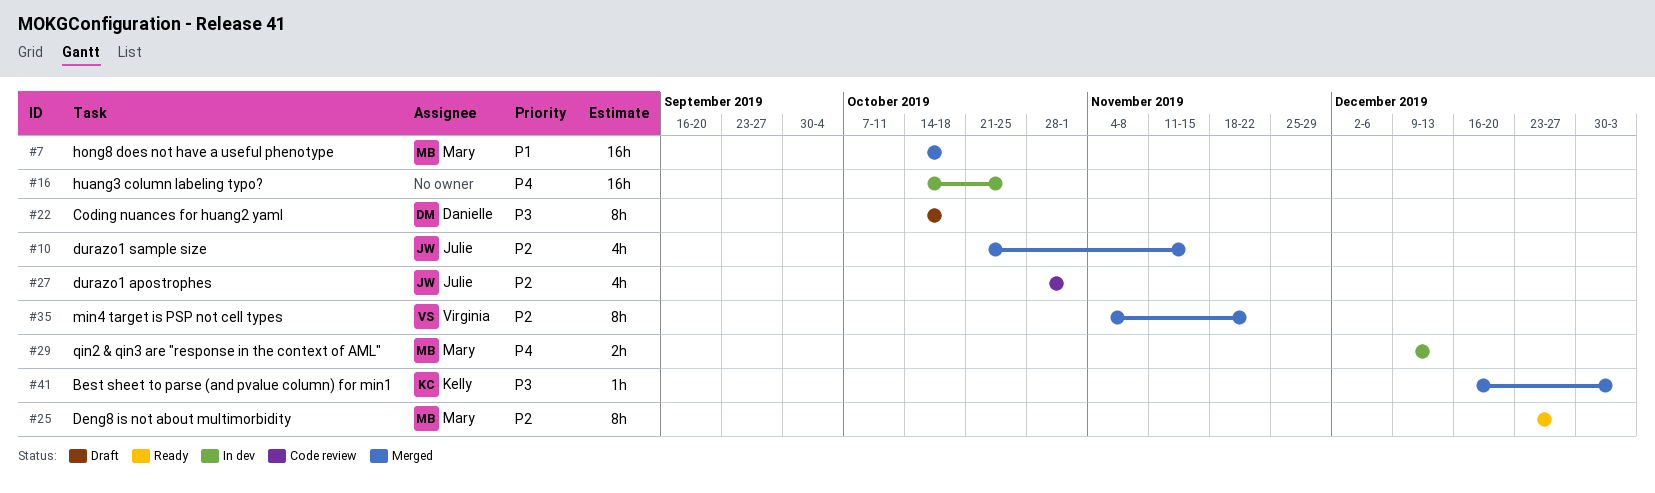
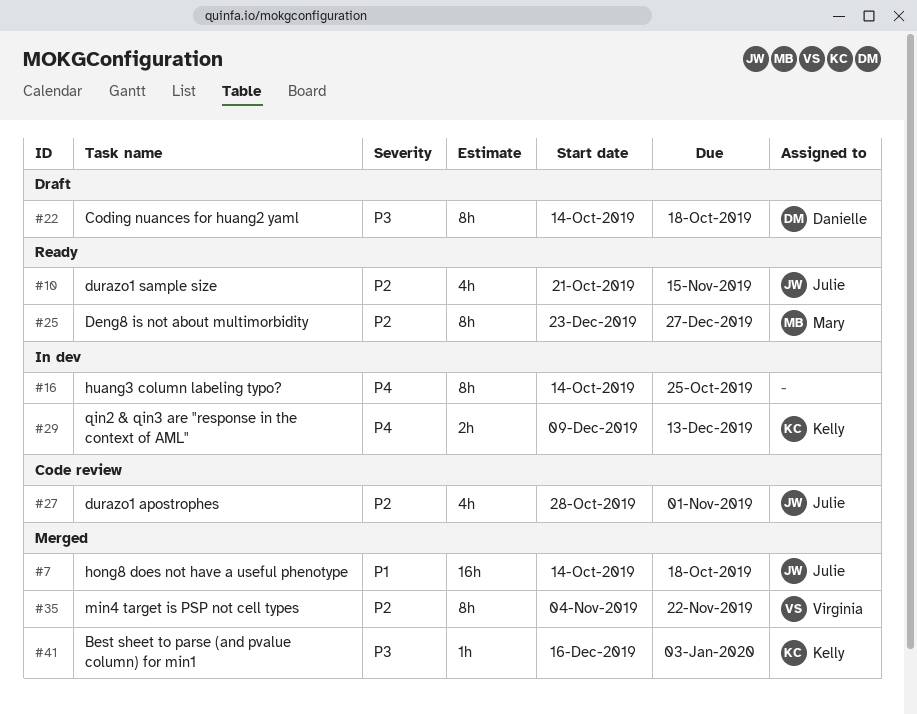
#7, owner: Mary -> Julie
#10, status: Merged -> Ready
#16, estimate: 16h -> 8h
#29, owner: Mary -> Kelly

